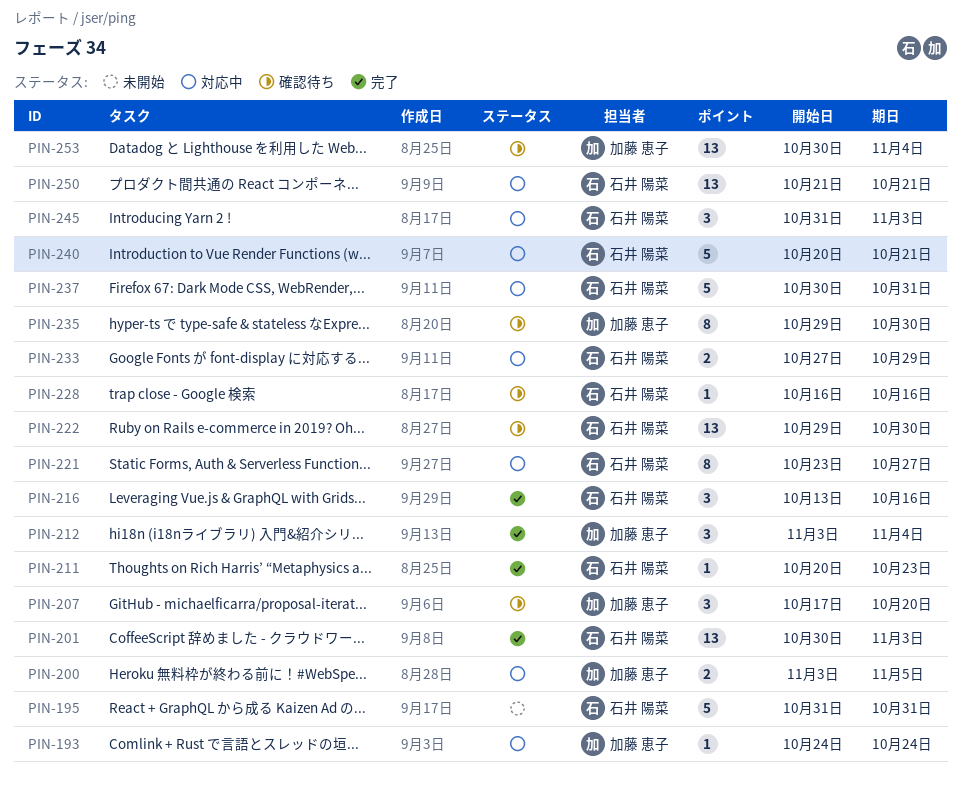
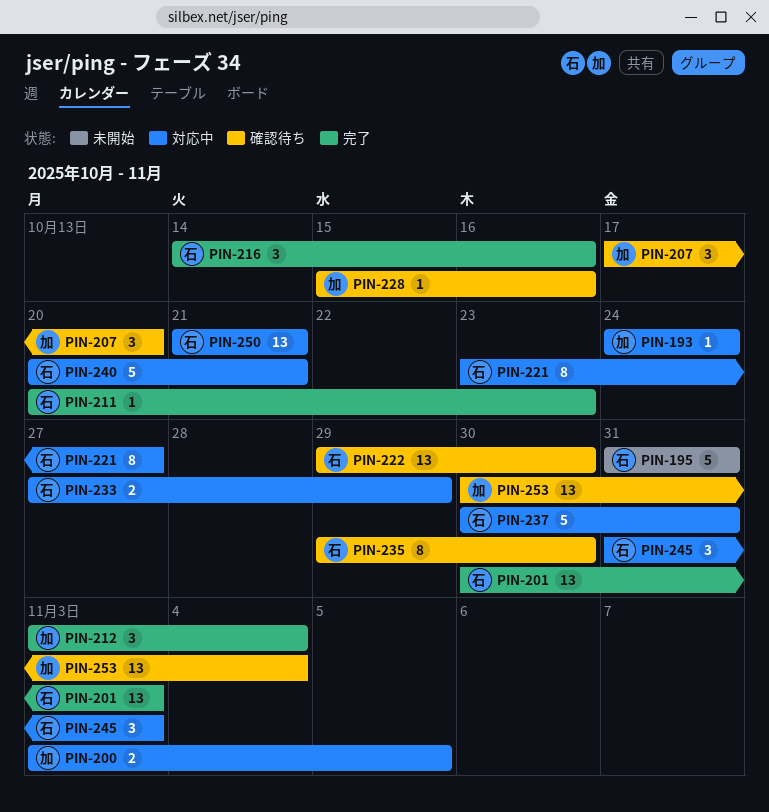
PIN-216, start: Oct 13 -> Oct 14
PIN-228, owner: 石井 陽菜 -> 加藤 恵子
PIN-228, start: Oct 16 -> Oct 15
PIN-235, owner: 加藤 恵子 -> 石井 陽菜

